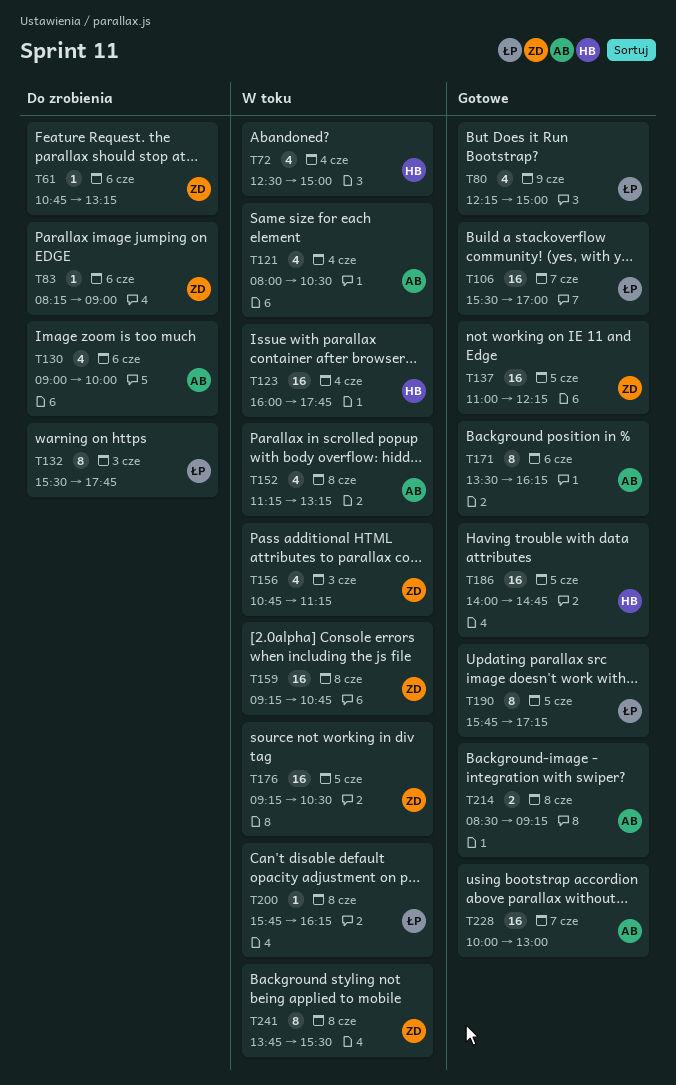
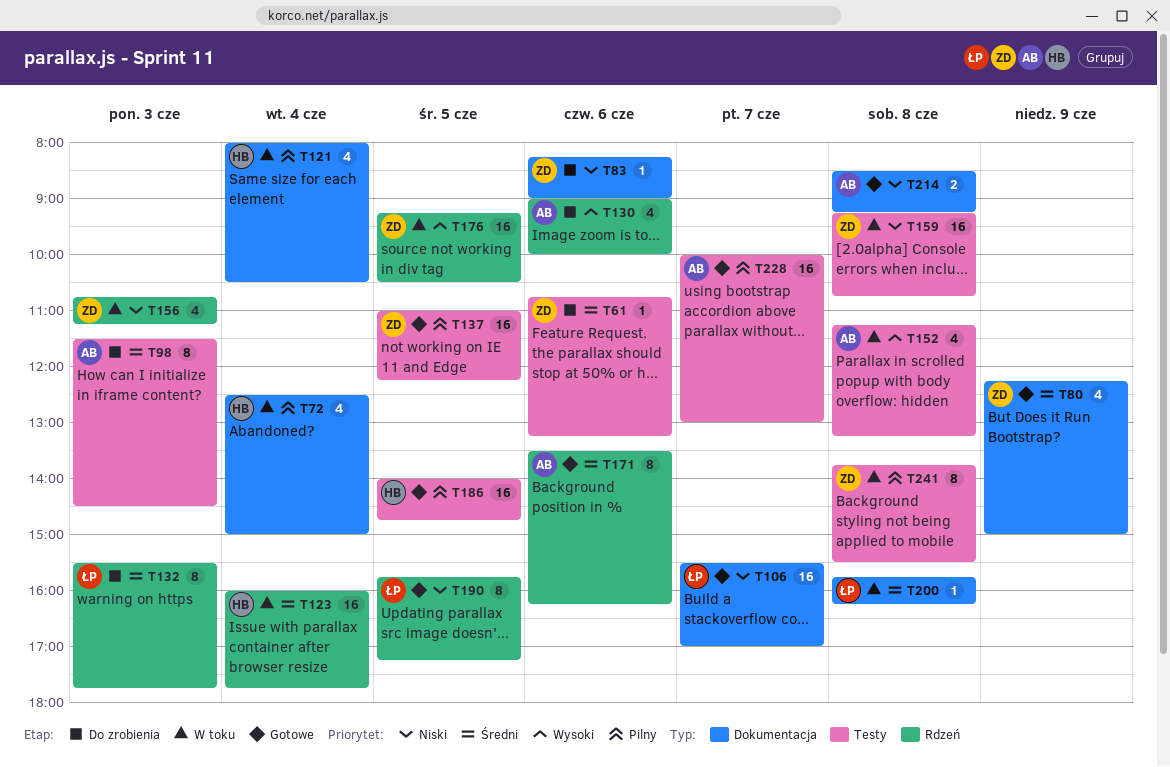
T80, owner: ŁP -> ZD
T98: none -> present
T121, owner: AB -> HB

